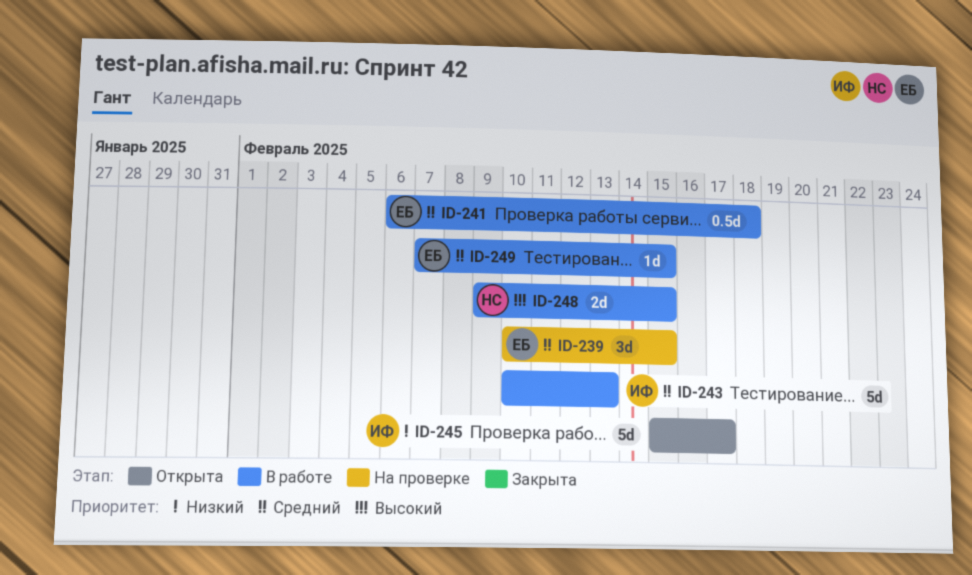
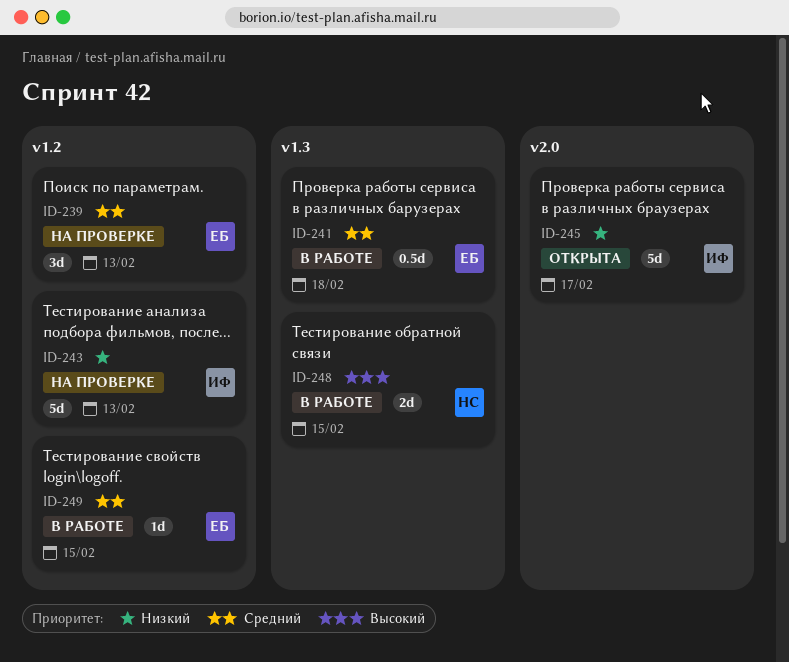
ID-239, due: Feb 15 -> Feb 13
ID-243, status: В работе -> На проверке
ID-243, priority: Средний -> Низкий

